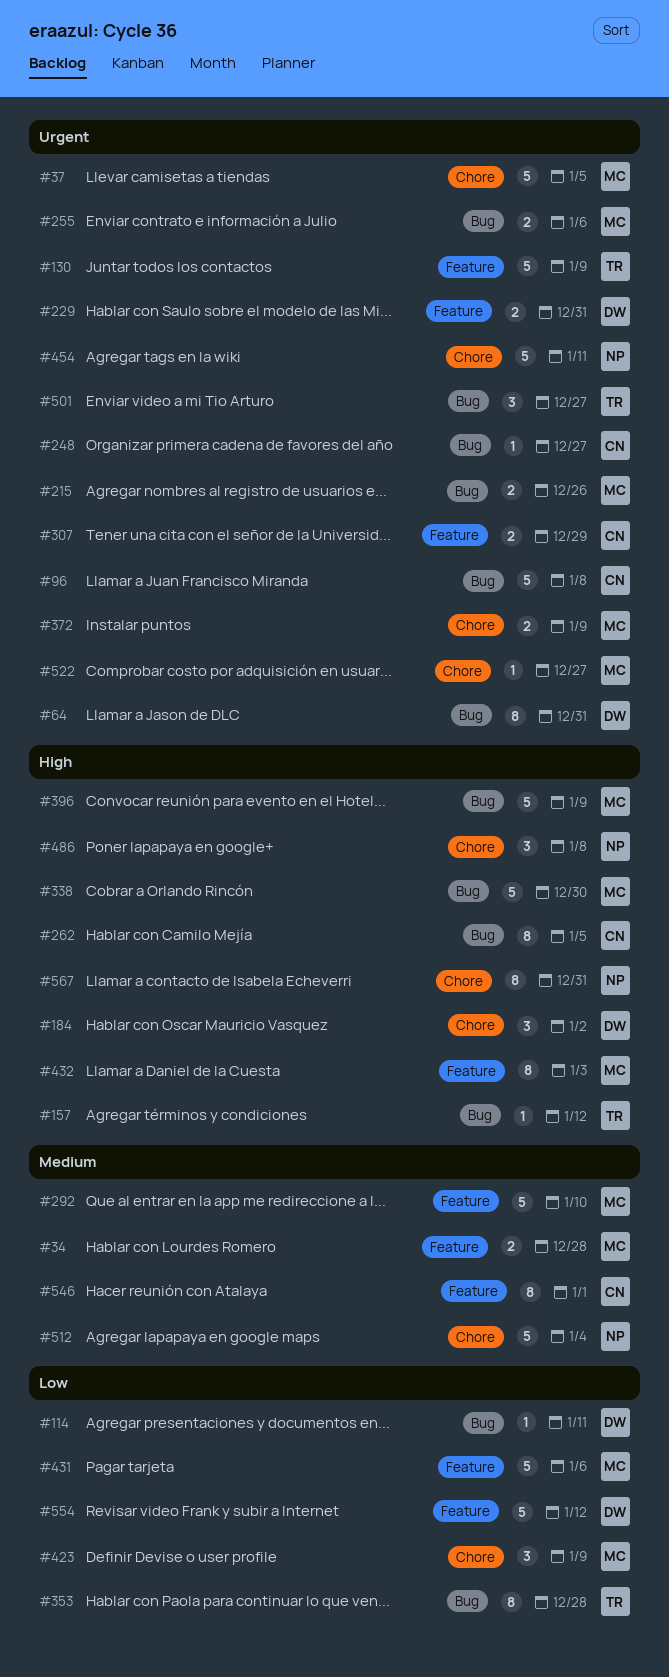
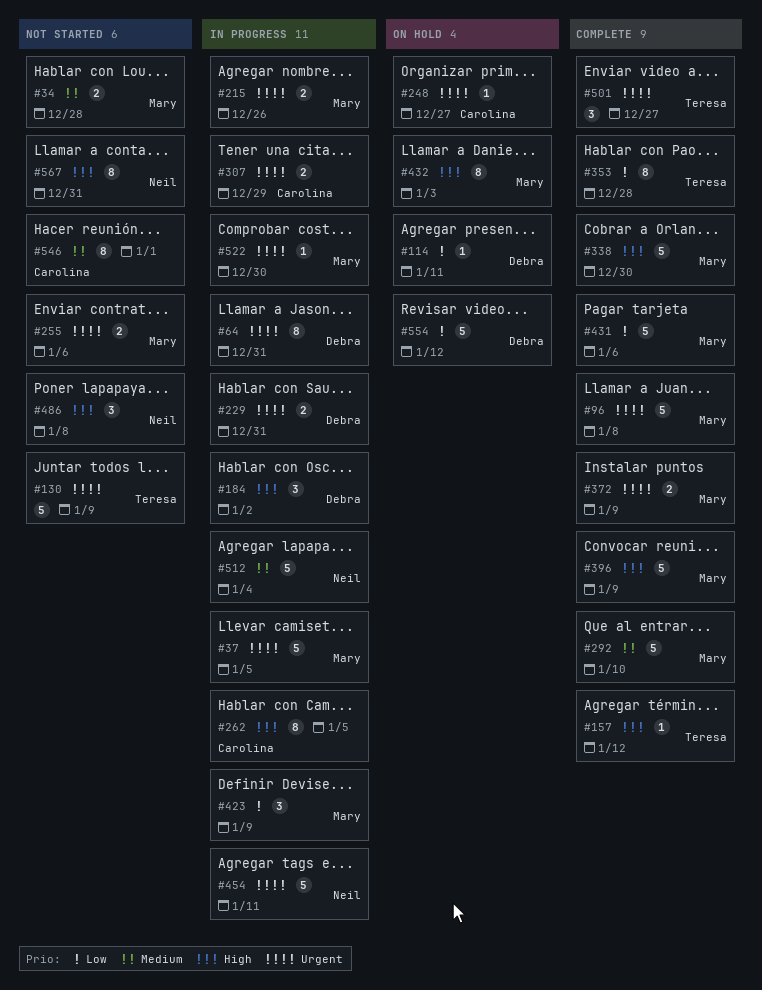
#96, owner: Carolina -> Mary
#522, due: Dec 27 -> Dec 30

